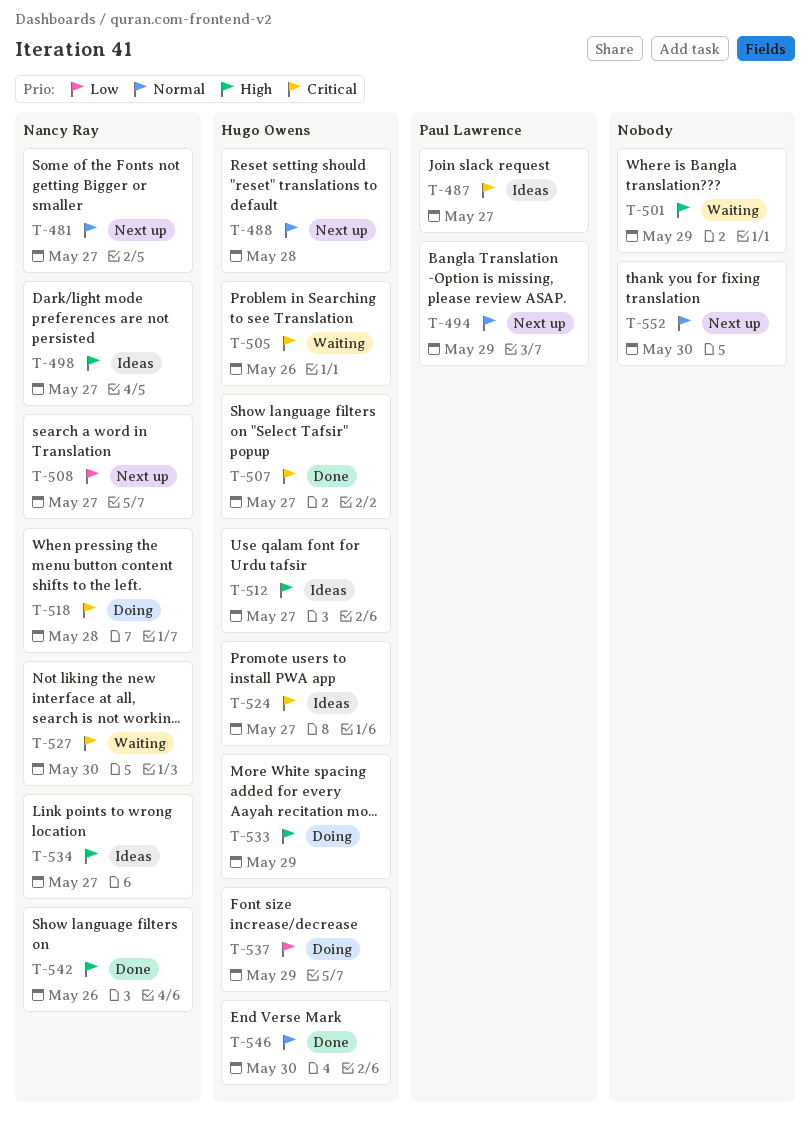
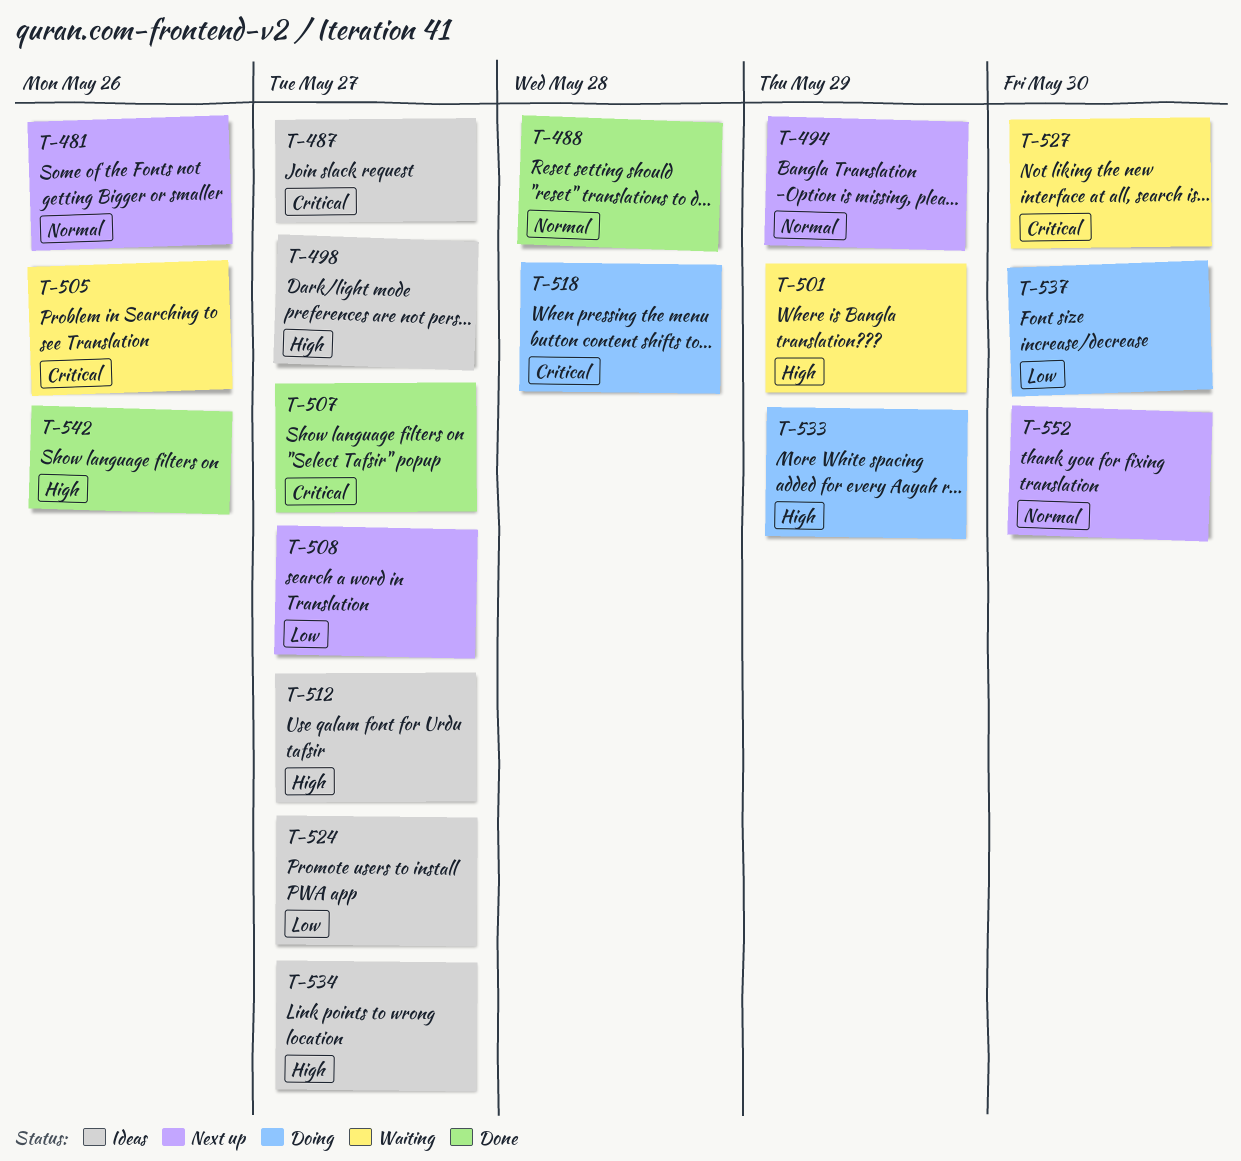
T-481, due: May 27 -> May 26
T-488, status: Next up -> Done
T-524, priority: Critical -> Low
T-537, due: May 29 -> May 30
T-546: present -> none

